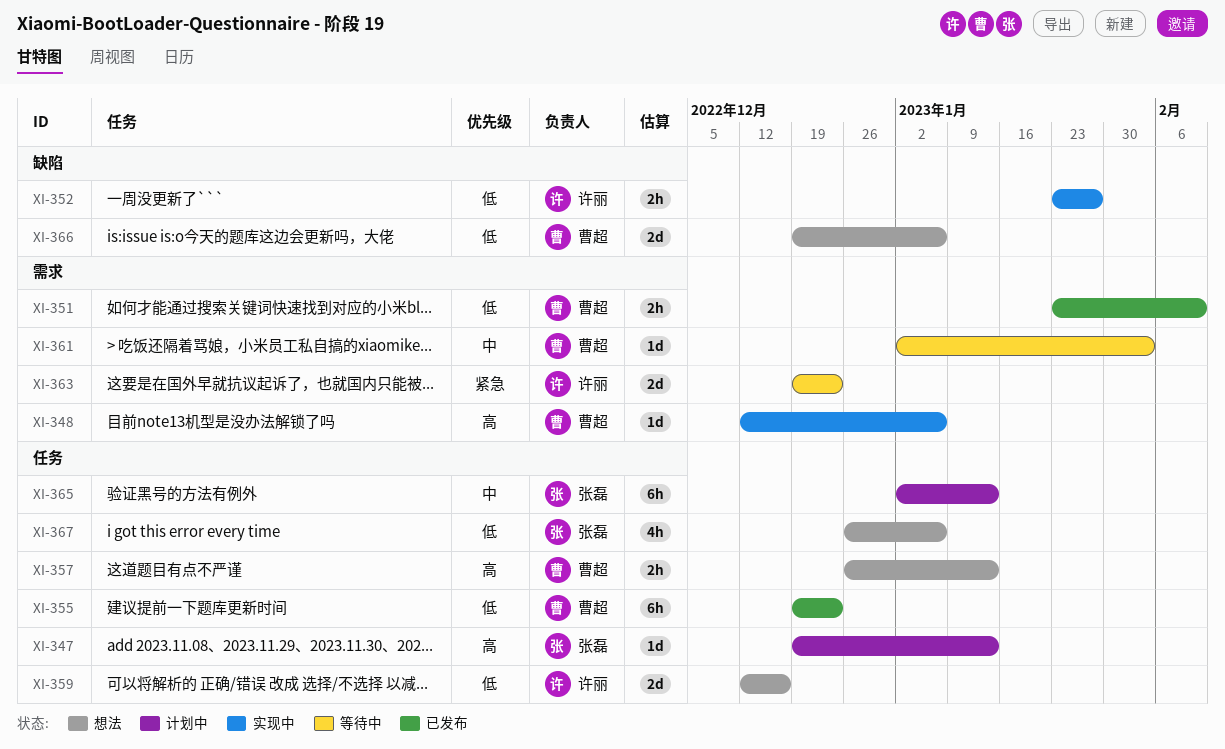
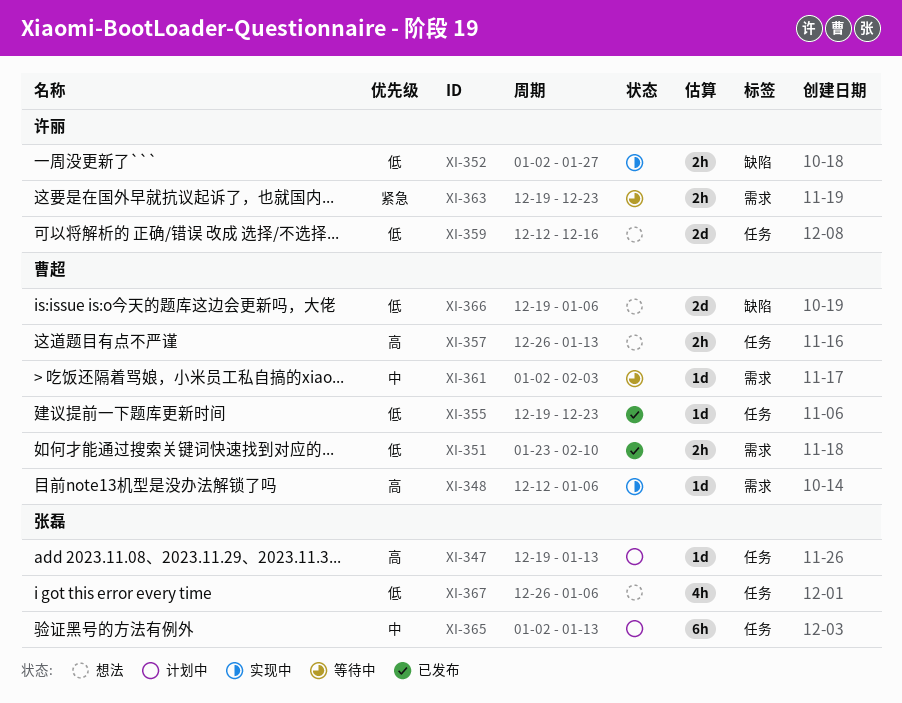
XI-352, start: Jan 23 -> Jan 2
XI-355, estimate: 6h -> 1d
XI-363, estimate: 2d -> 2h

